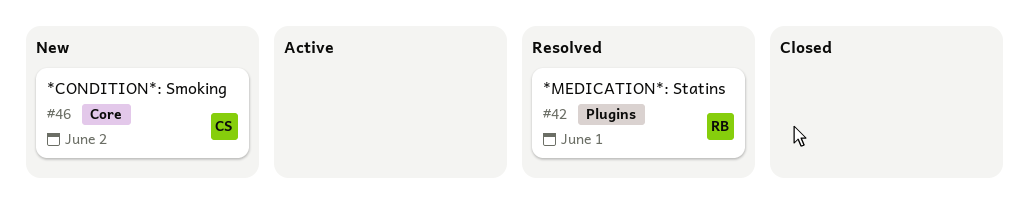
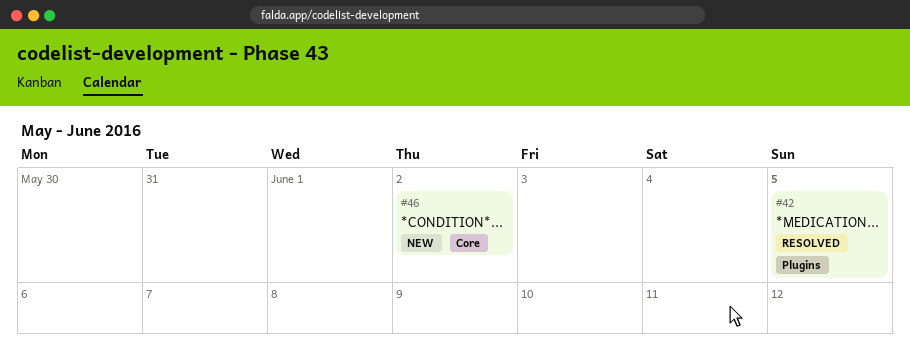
#42, due: Jun 1 -> Jun 5

